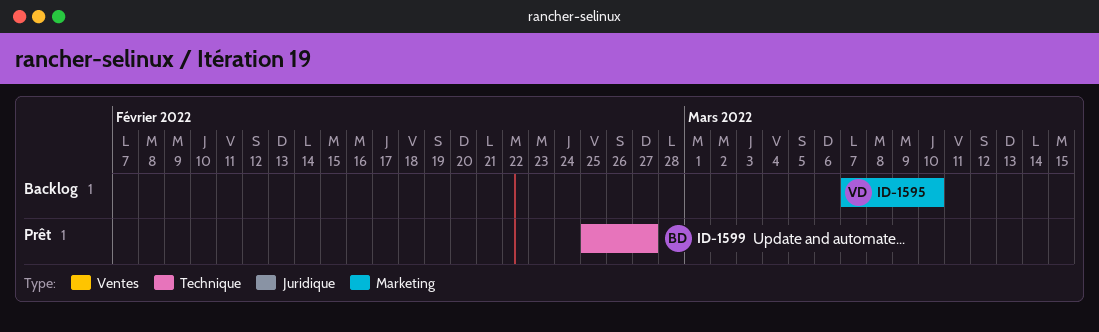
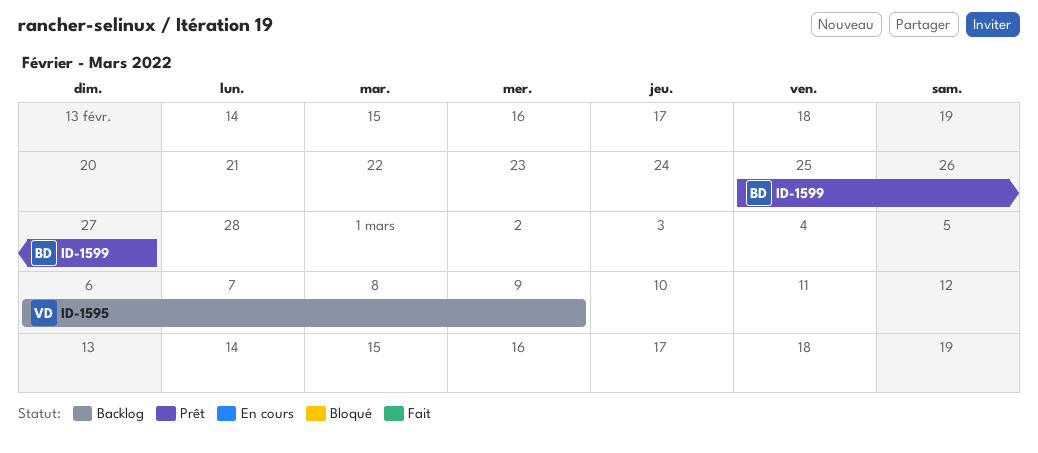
ID-1595, start: Mar 7 -> Mar 6
ID-1595, due: Mar 10 -> Mar 9

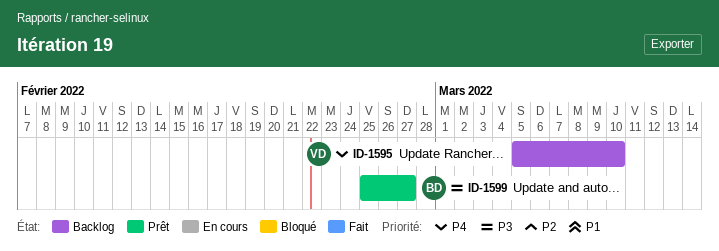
ID-1595, start: Mar 6 -> Mar 5
ID-1595, due: Mar 9 -> Mar 10

